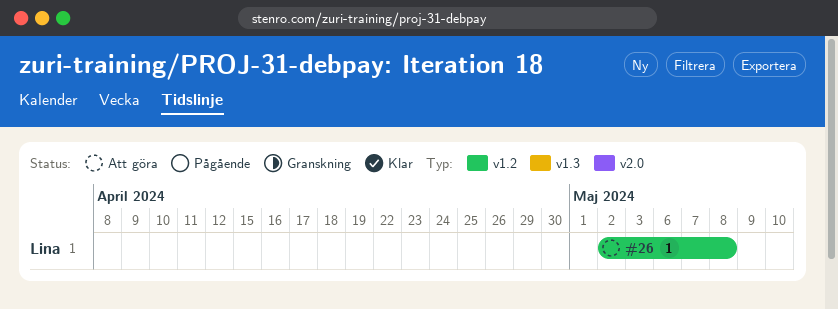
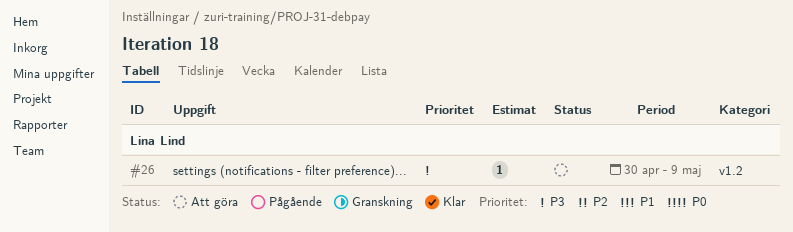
#26, start: May 2 -> Apr 30
#26, due: May 8 -> May 9

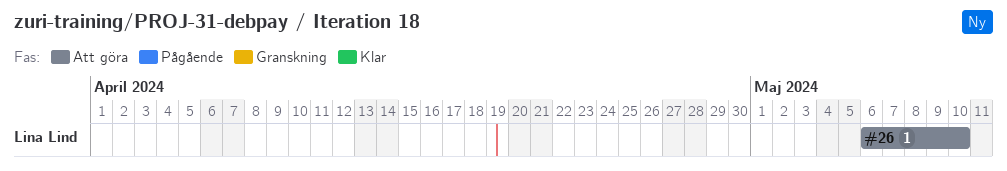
#26, start: Apr 30 -> May 6
#26, due: May 9 -> May 10

